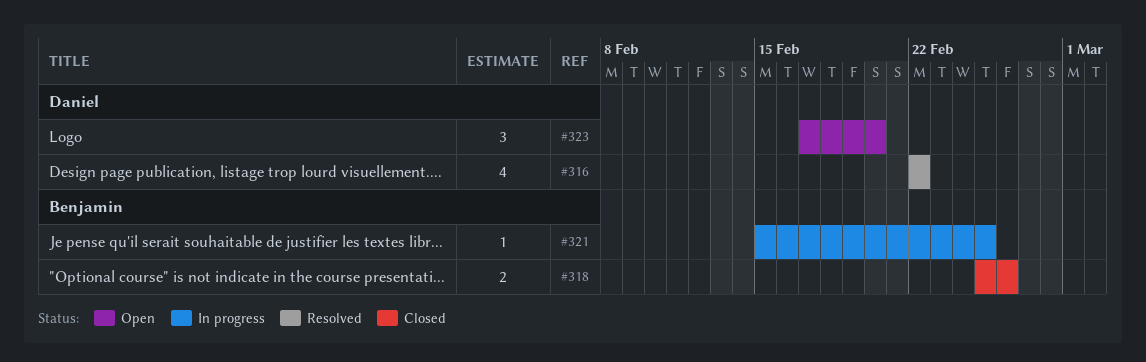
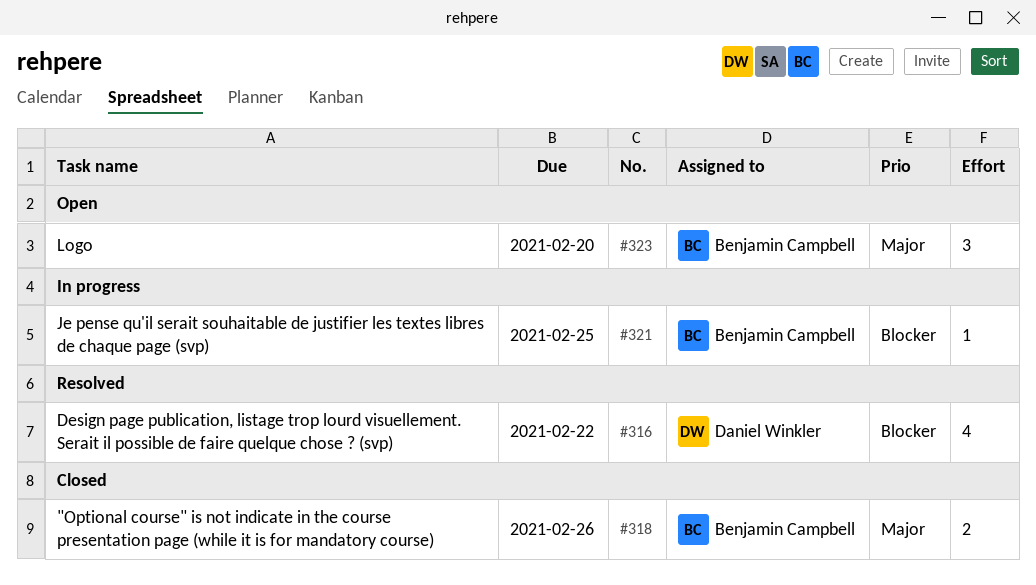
#323, owner: Daniel Winkler -> Benjamin Campbell

